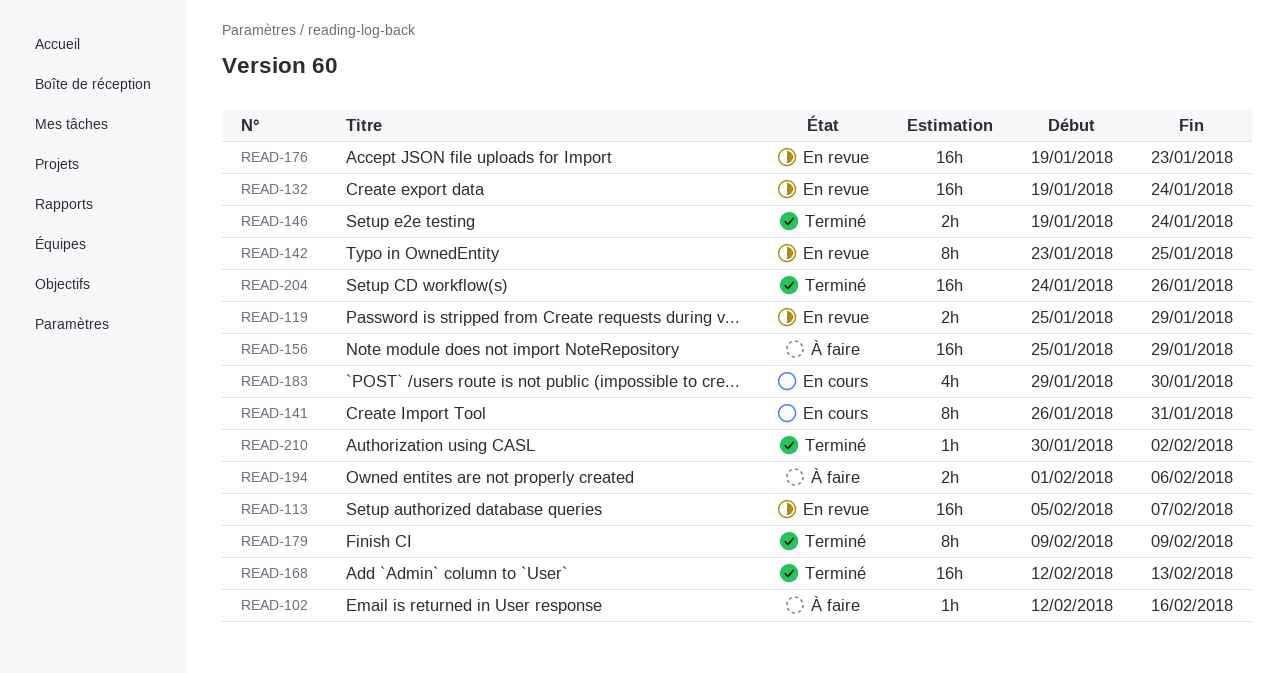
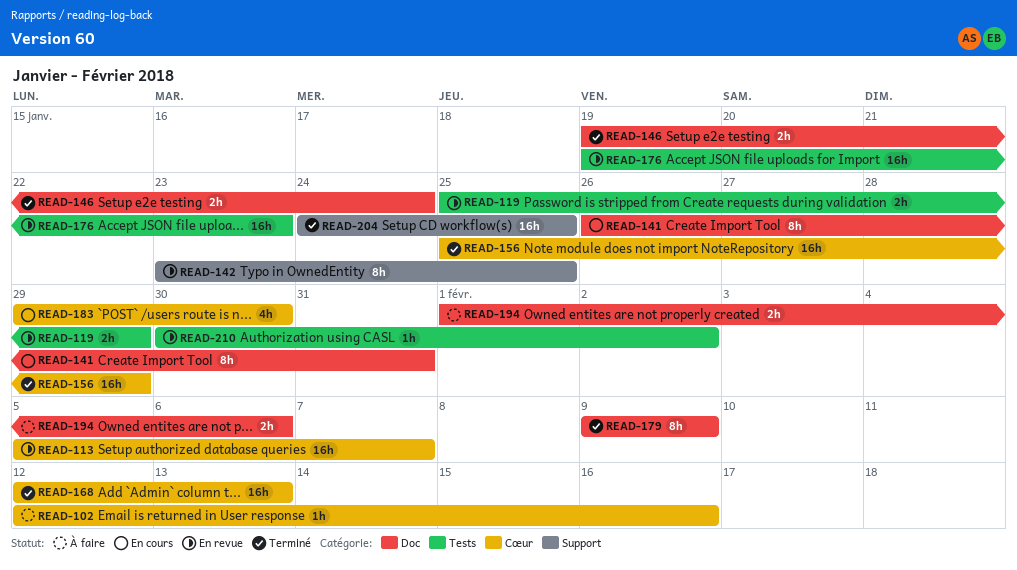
READ-132: present -> none
READ-156, status: À faire -> Terminé
READ-204, due: Jan 26 -> Jan 25
READ-210, status: Terminé -> En revue

